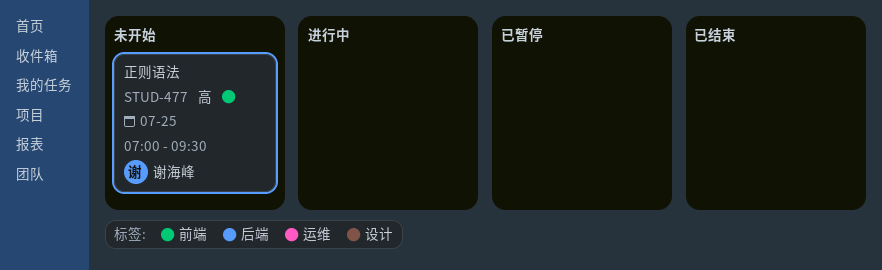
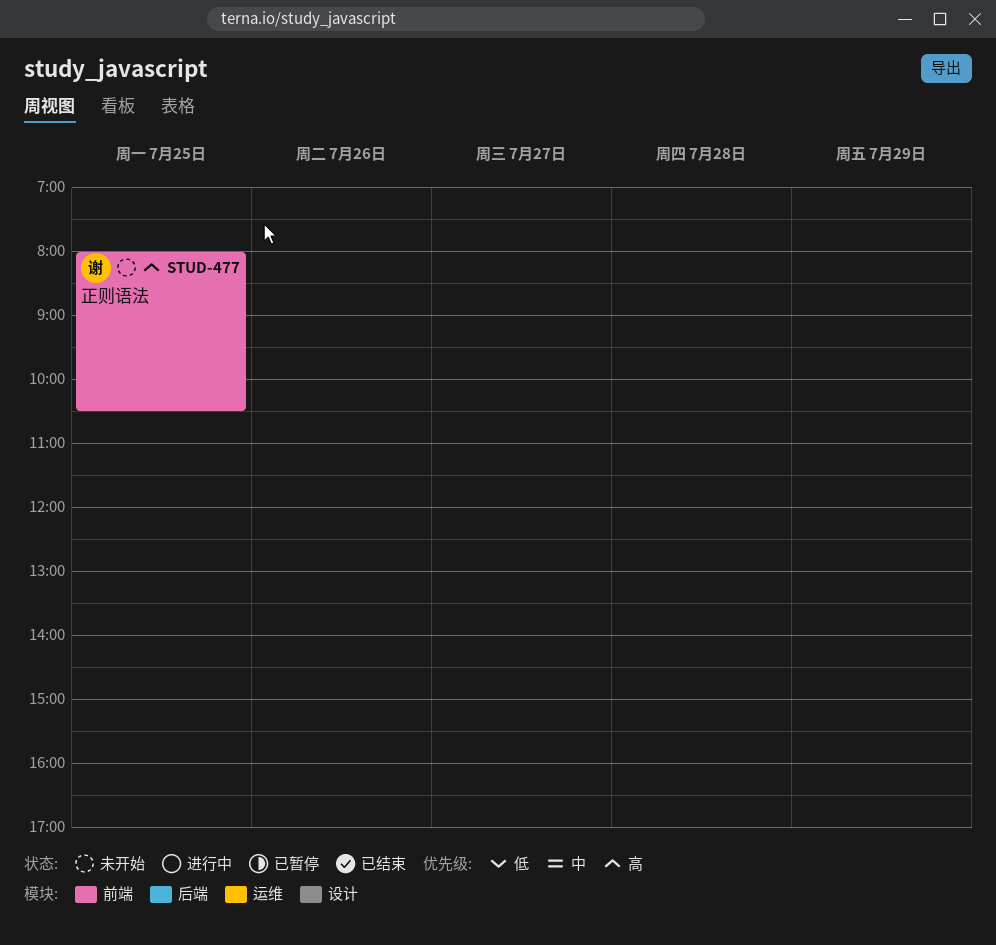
STUD-477, begins: 07:00 -> 08:00
STUD-477, ends: 09:30 -> 10:30

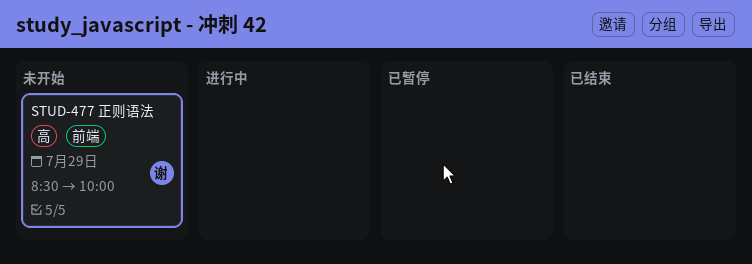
STUD-477, day: Jul 25 -> Jul 29
STUD-477, begins: 08:00 -> 08:30
STUD-477, ends: 10:30 -> 10:00

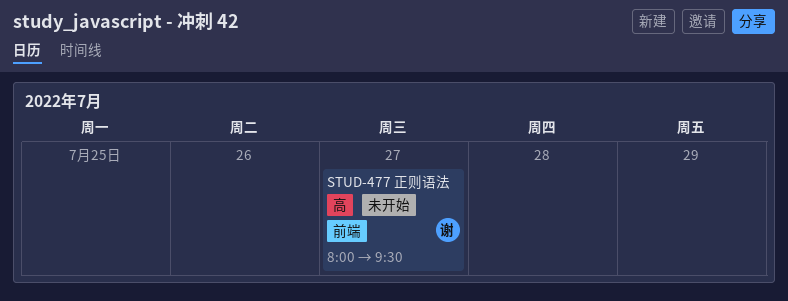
STUD-477, day: Jul 29 -> Jul 27
STUD-477, begins: 08:30 -> 08:00
STUD-477, ends: 10:00 -> 09:30

